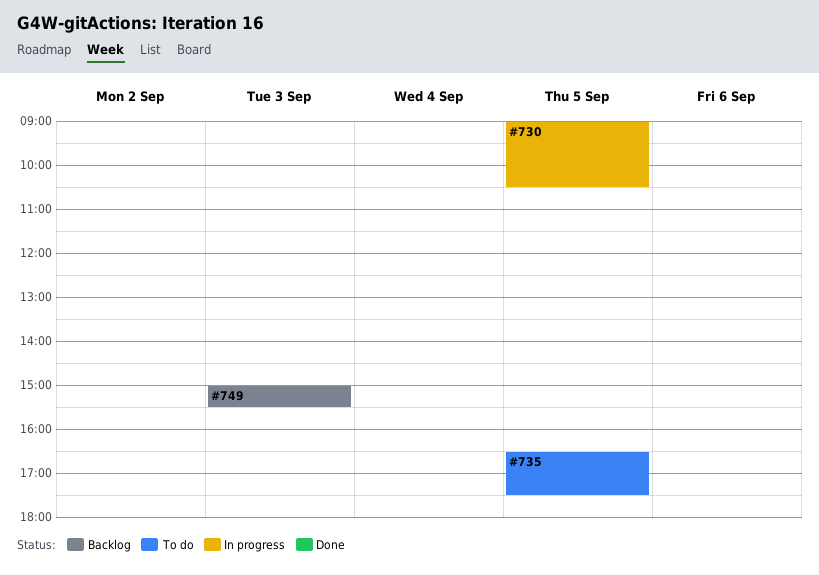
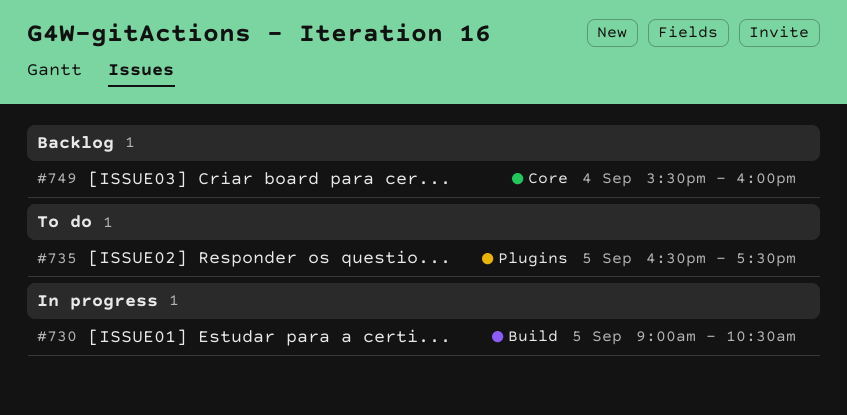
#749, day: Sep 3 -> Sep 4
#749, begins: 15:00 -> 15:30
#749, ends: 15:30 -> 16:00

